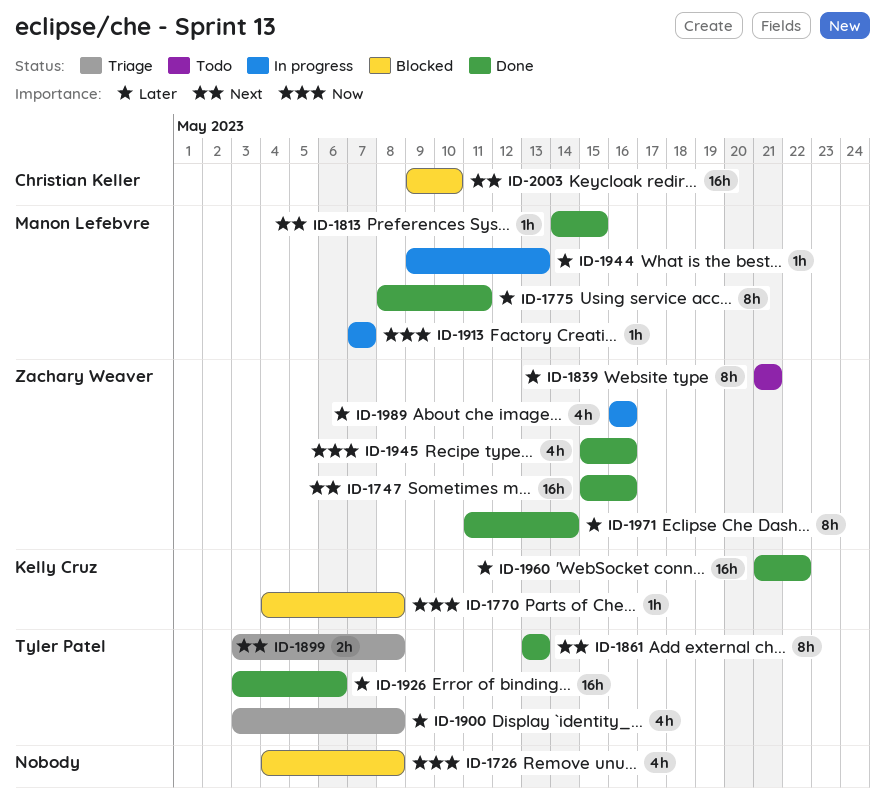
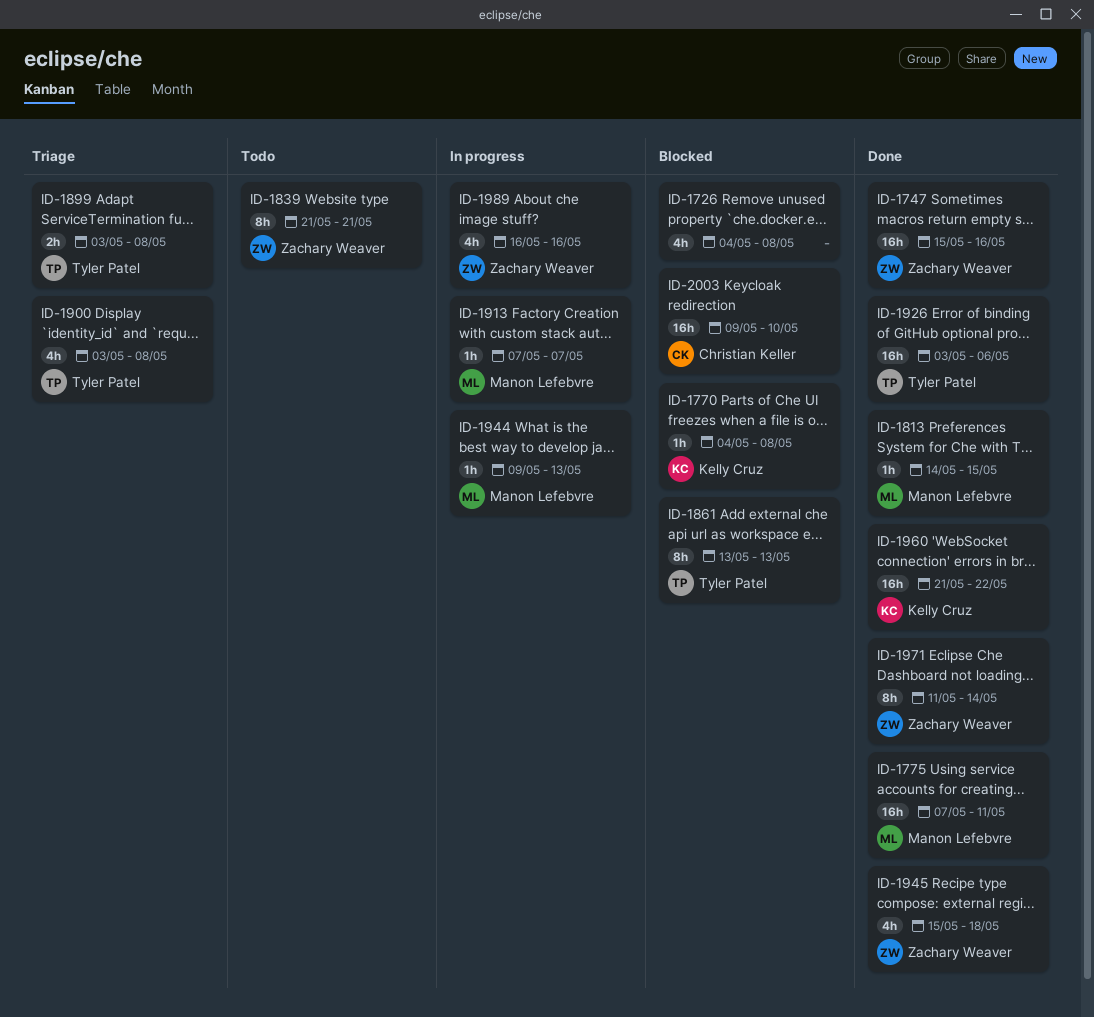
ID-1775, estimate: 8h -> 16h
ID-1775, start: May 8 -> May 7
ID-1861, status: Done -> Blocked
ID-1945, due: May 16 -> May 18

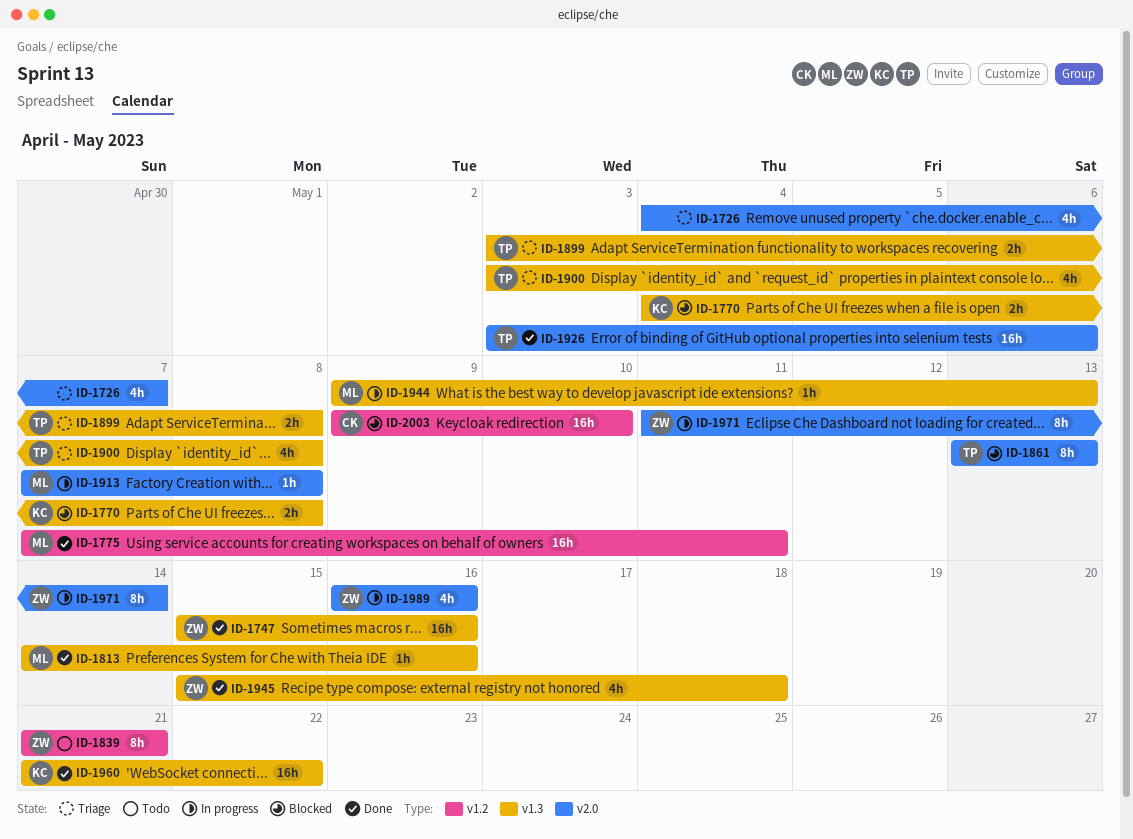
ID-1726, status: Blocked -> Triage
ID-1726, due: May 8 -> May 7
ID-1770, estimate: 1h -> 2h
ID-1813, due: May 15 -> May 16
ID-1913, due: May 7 -> May 8
ID-1971, status: Done -> In progress

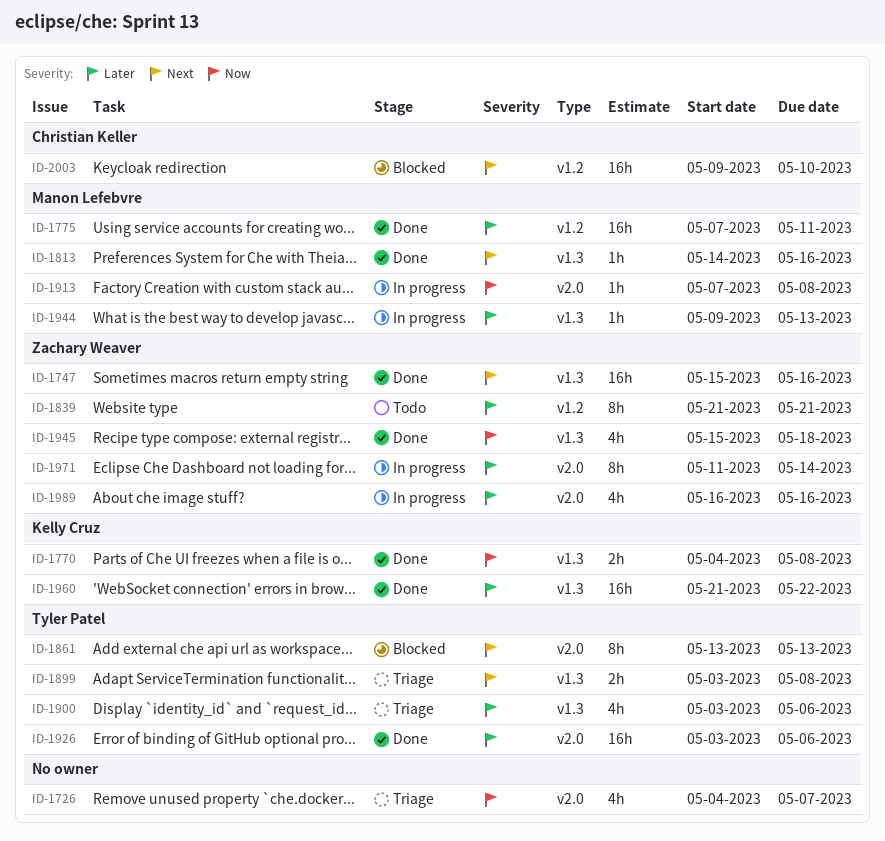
ID-1770, status: Blocked -> Done
ID-1900, due: May 8 -> May 6

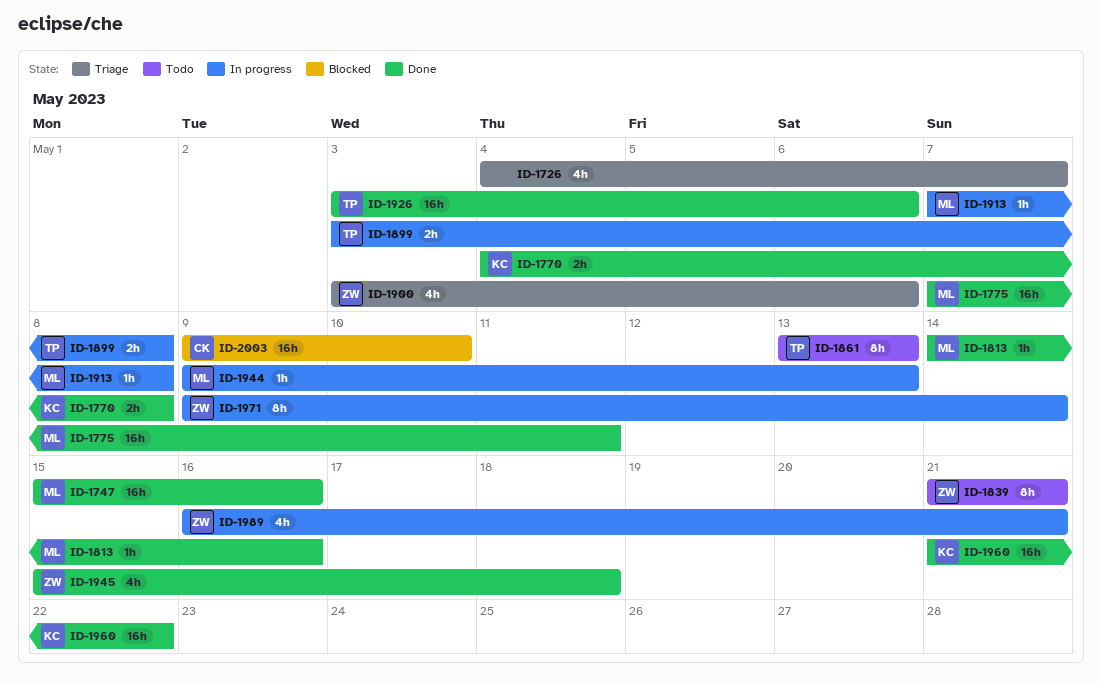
ID-1747, owner: Zachary Weaver -> Manon Lefebvre
ID-1861, status: Blocked -> Todo
ID-1899, status: Triage -> In progress
ID-1900, owner: Tyler Patel -> Zachary Weaver
ID-1971, start: May 11 -> May 9
ID-1989, due: May 16 -> May 21

